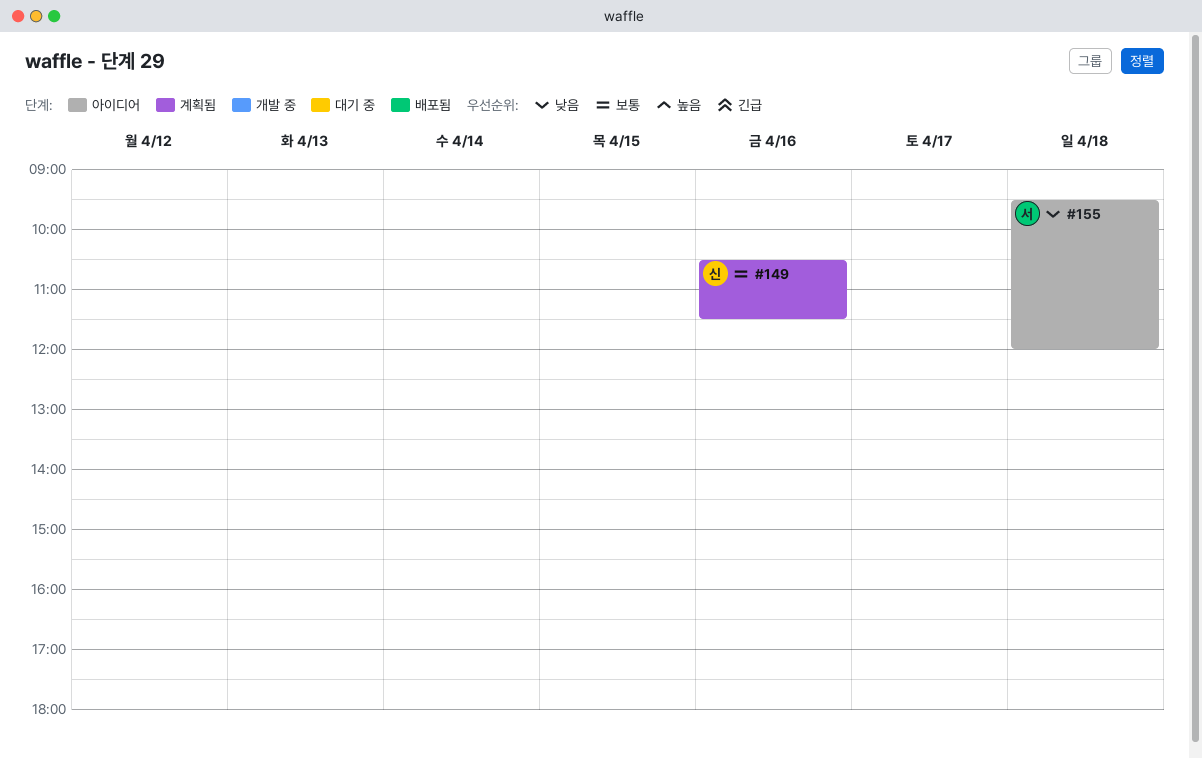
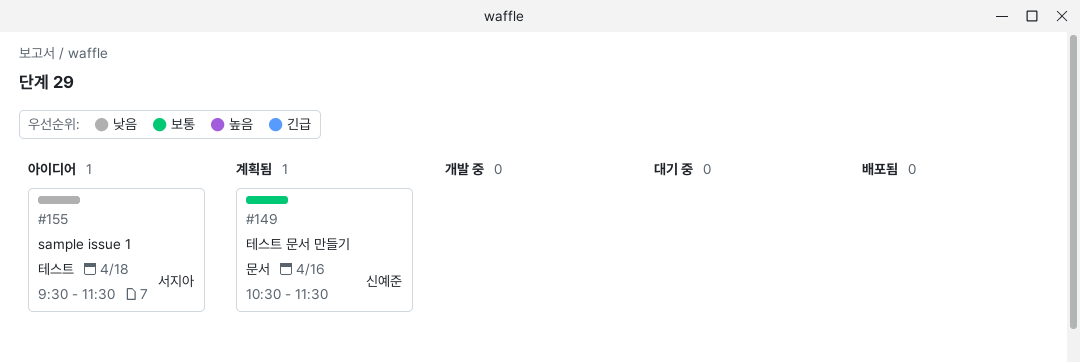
#155, ends: 12:00 -> 11:30

